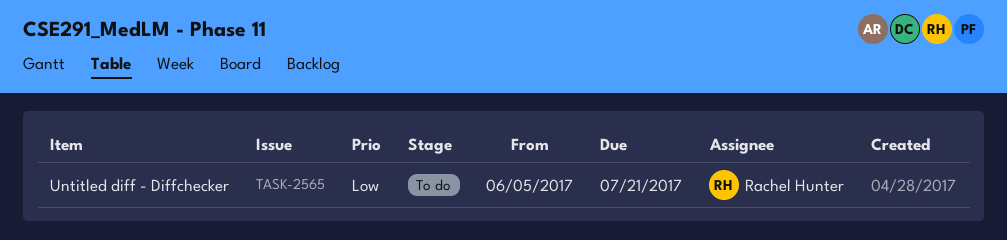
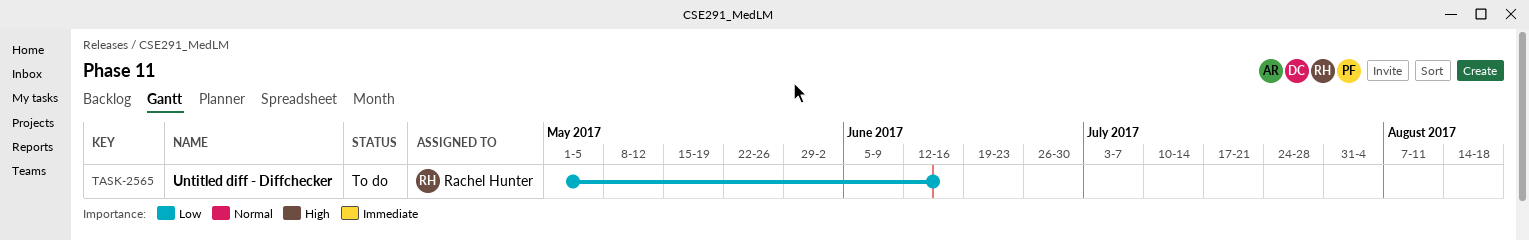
TASK-2565, start: Jun 5 -> May 1
TASK-2565, due: Jul 21 -> Jun 16

